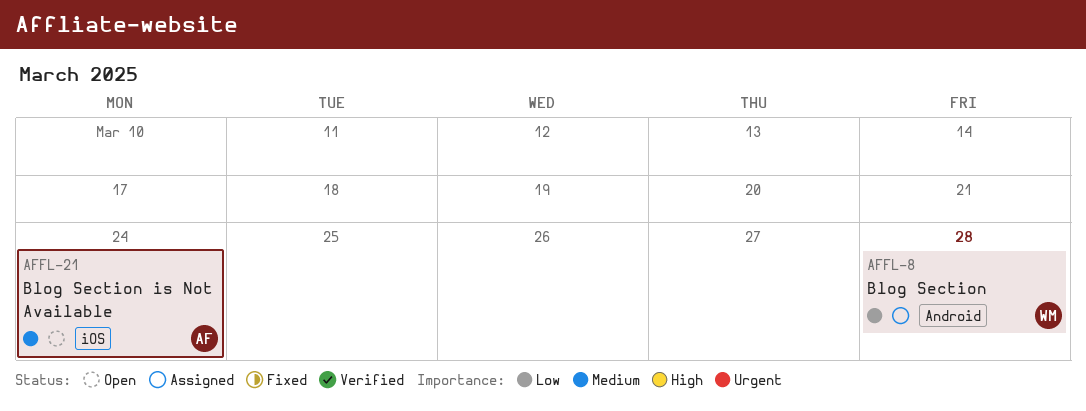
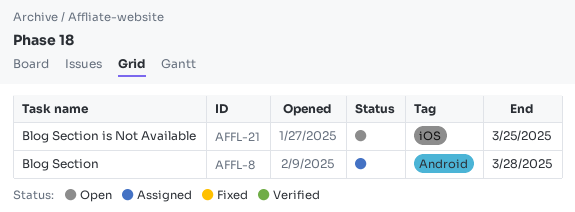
AFFL-21, due: Mar 24 -> Mar 25

